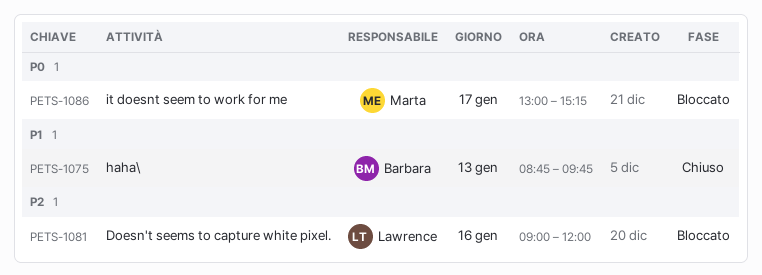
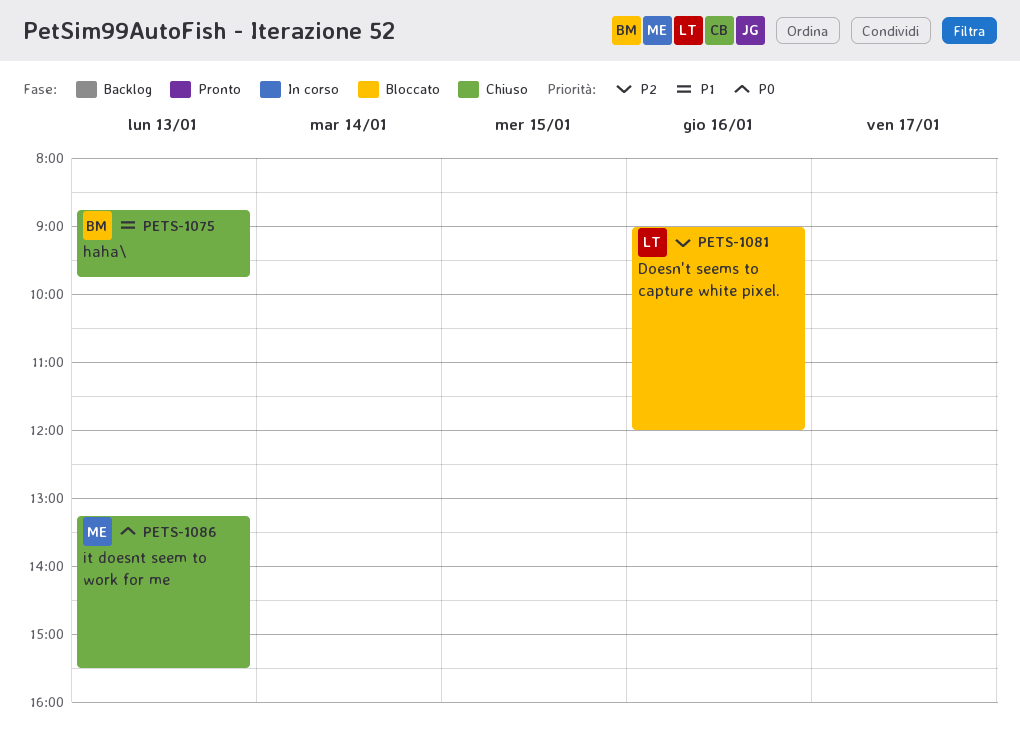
PETS-1086, status: Bloccato -> Chiuso
PETS-1086, day: Jan 17 -> Jan 13
PETS-1086, begins: 13:00 -> 13:15
PETS-1086, ends: 15:15 -> 15:30

